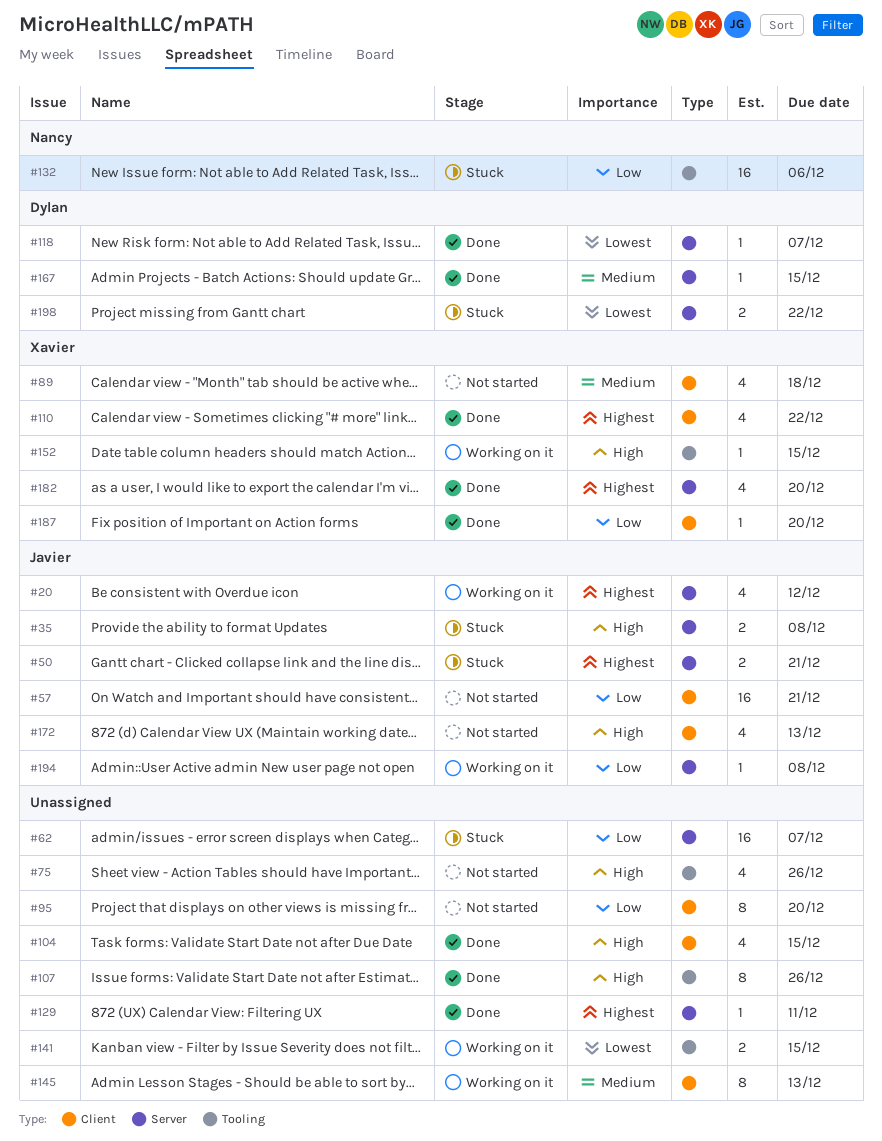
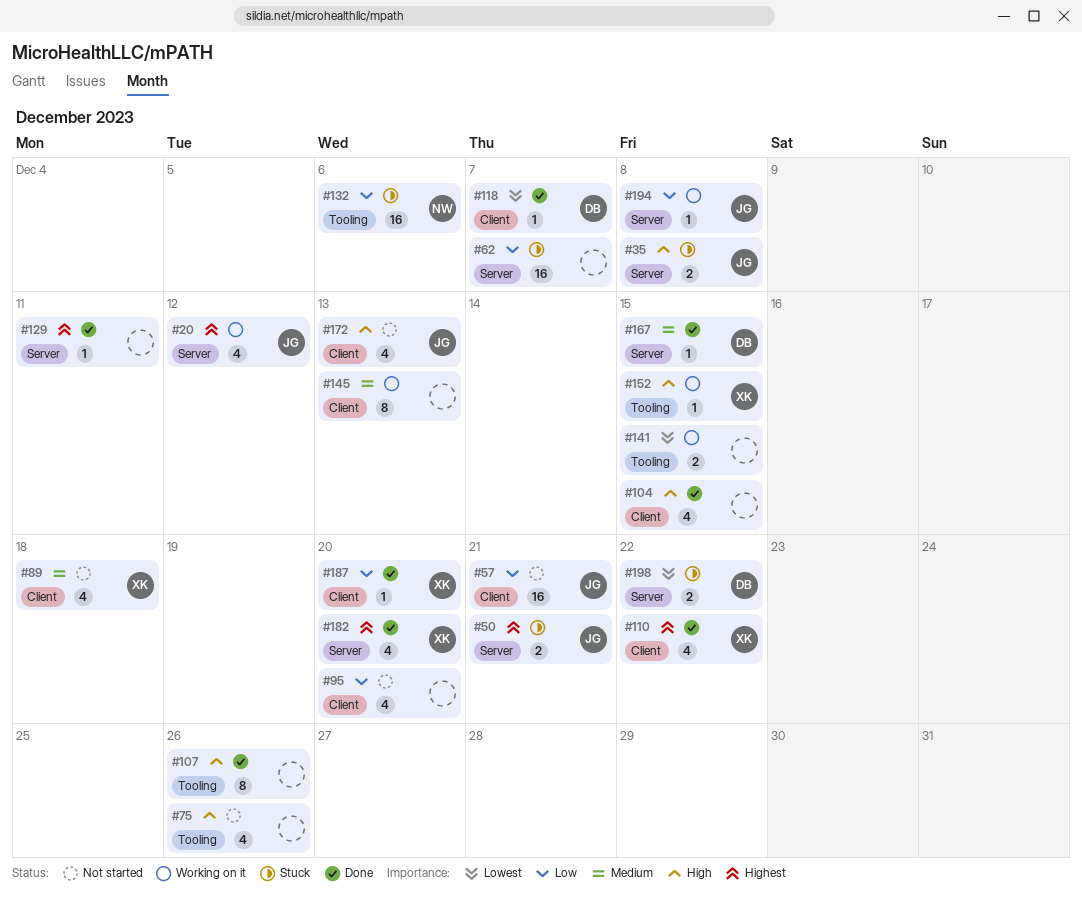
#95, estimate: 8 -> 4
#118, label: Server -> Client

